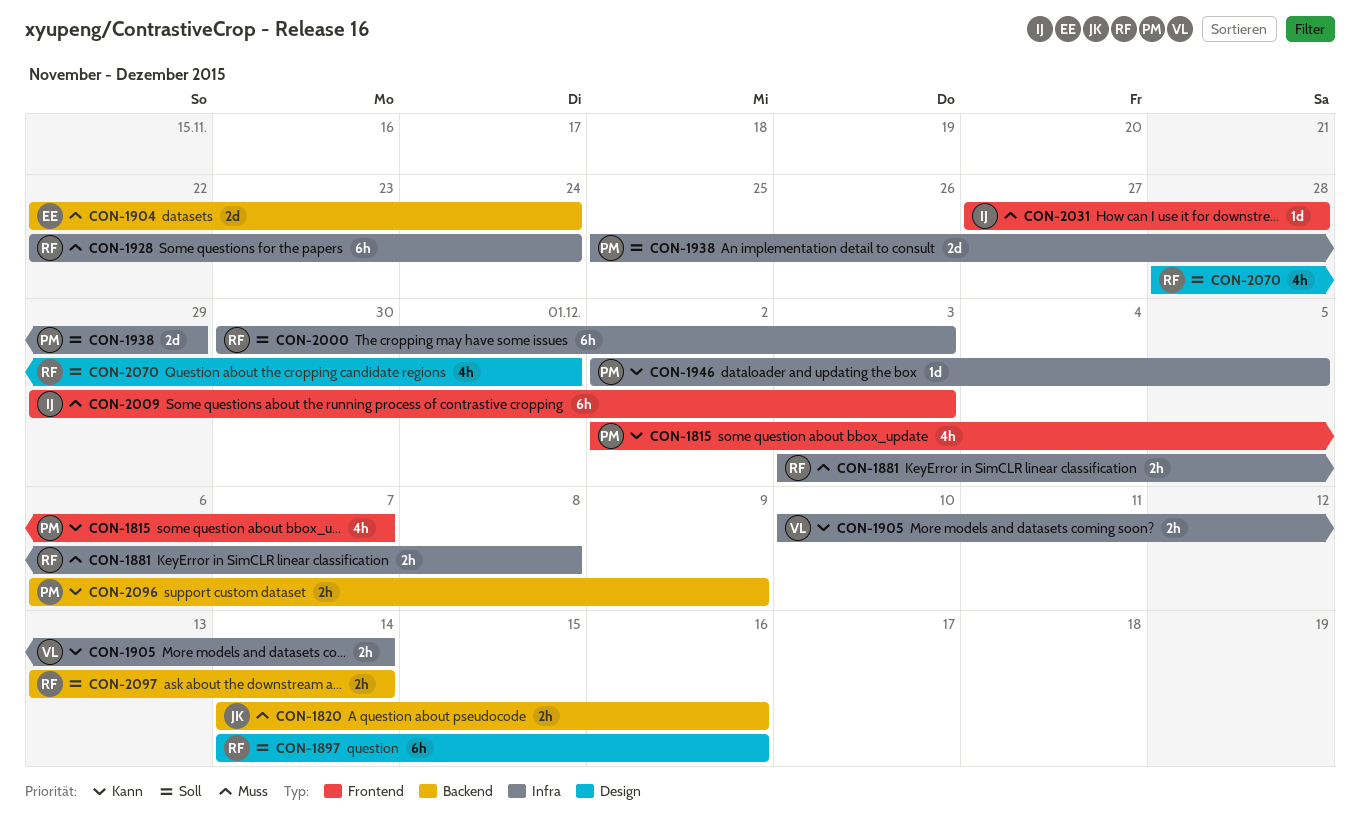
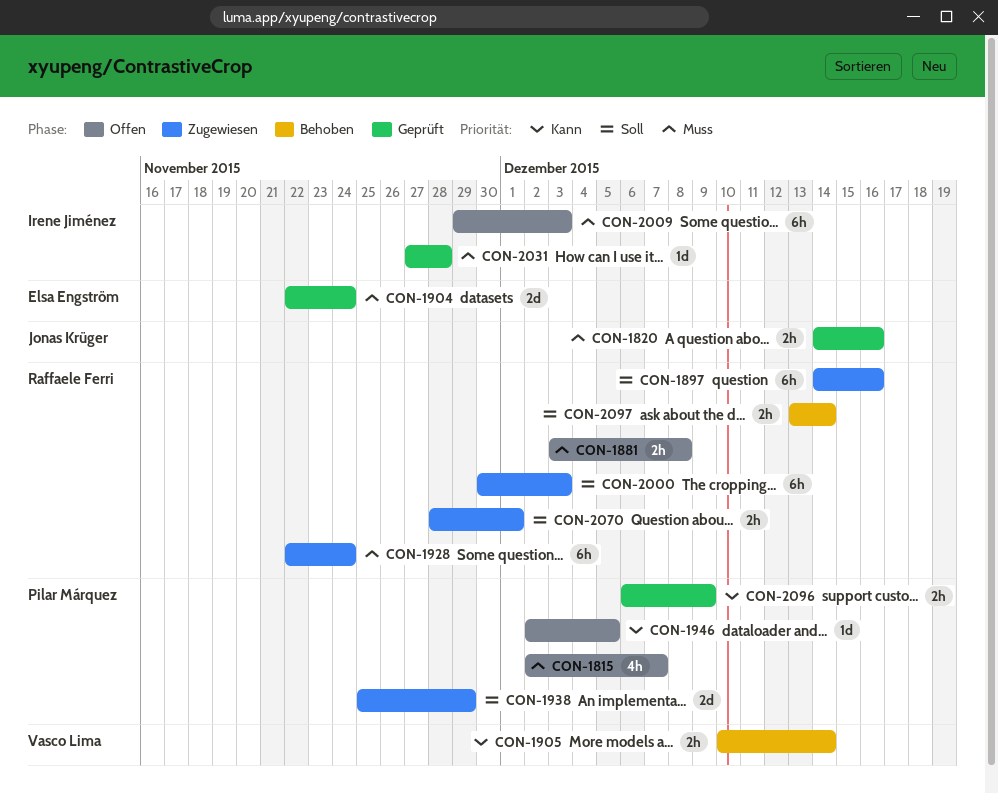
CON-1815, priority: Kann -> Muss
CON-2070, estimate: 4h -> 2h

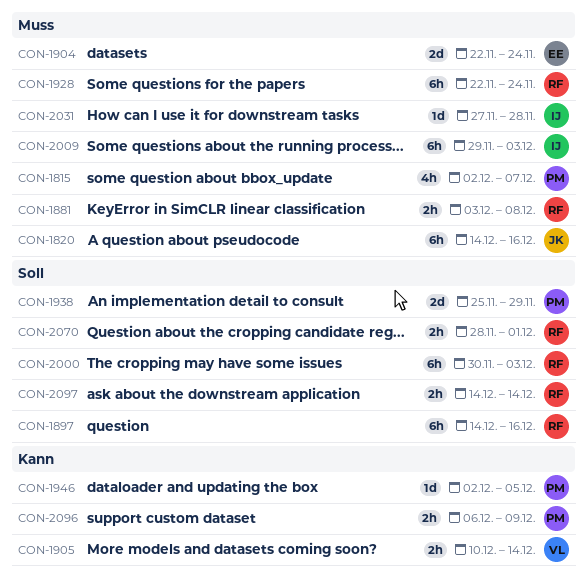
CON-1820, estimate: 2h -> 6h
CON-2097, start: Dec 13 -> Dec 14

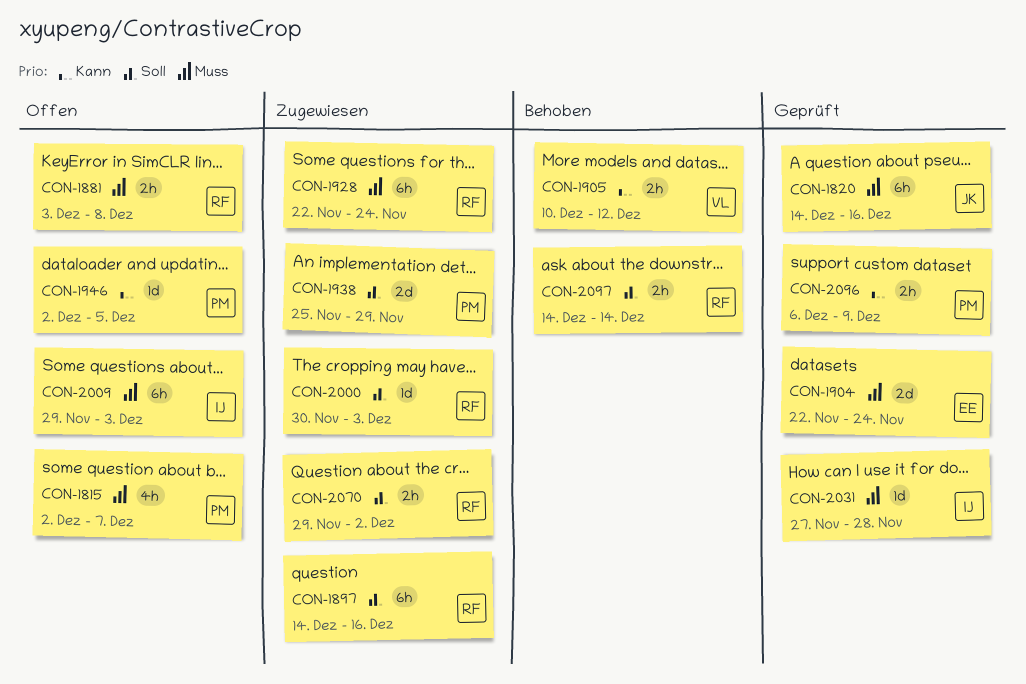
CON-1905, due: Dec 14 -> Dec 12
CON-2000, estimate: 6h -> 1d
CON-2070, start: Nov 28 -> Nov 29
CON-2070, due: Dec 1 -> Dec 2

